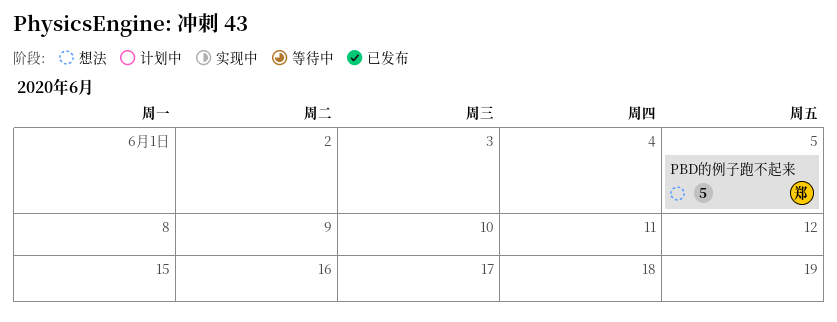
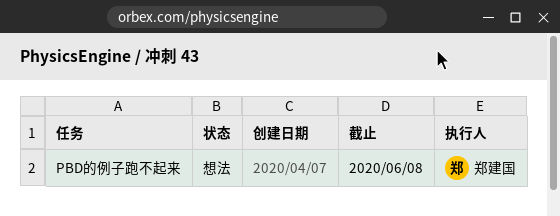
PBD的例子跑不起来, due: Jun 5 -> Jun 8

